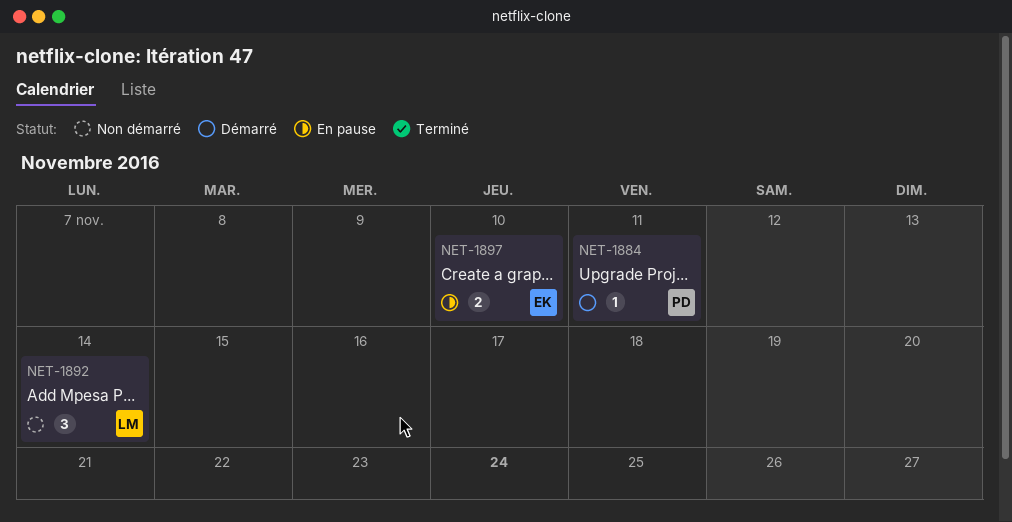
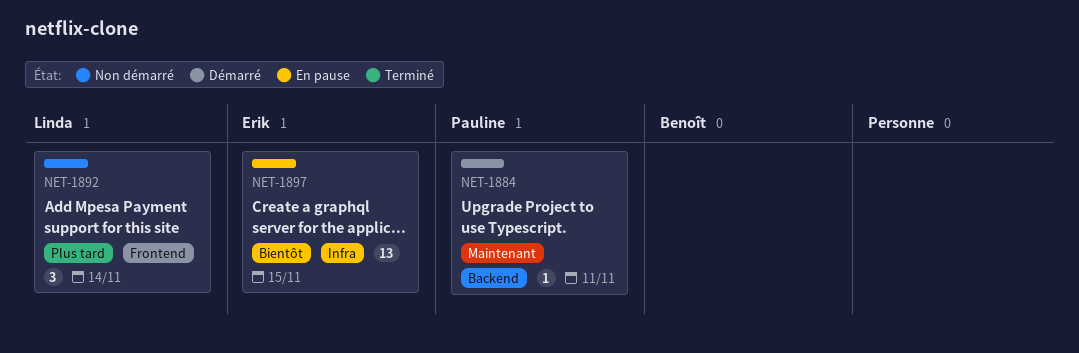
NET-1897, estimate: 2 -> 13
NET-1897, due: Nov 10 -> Nov 15

